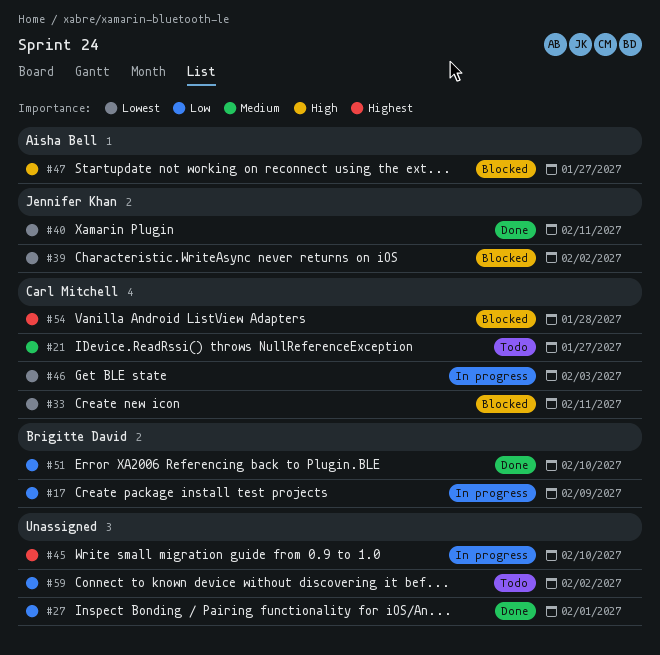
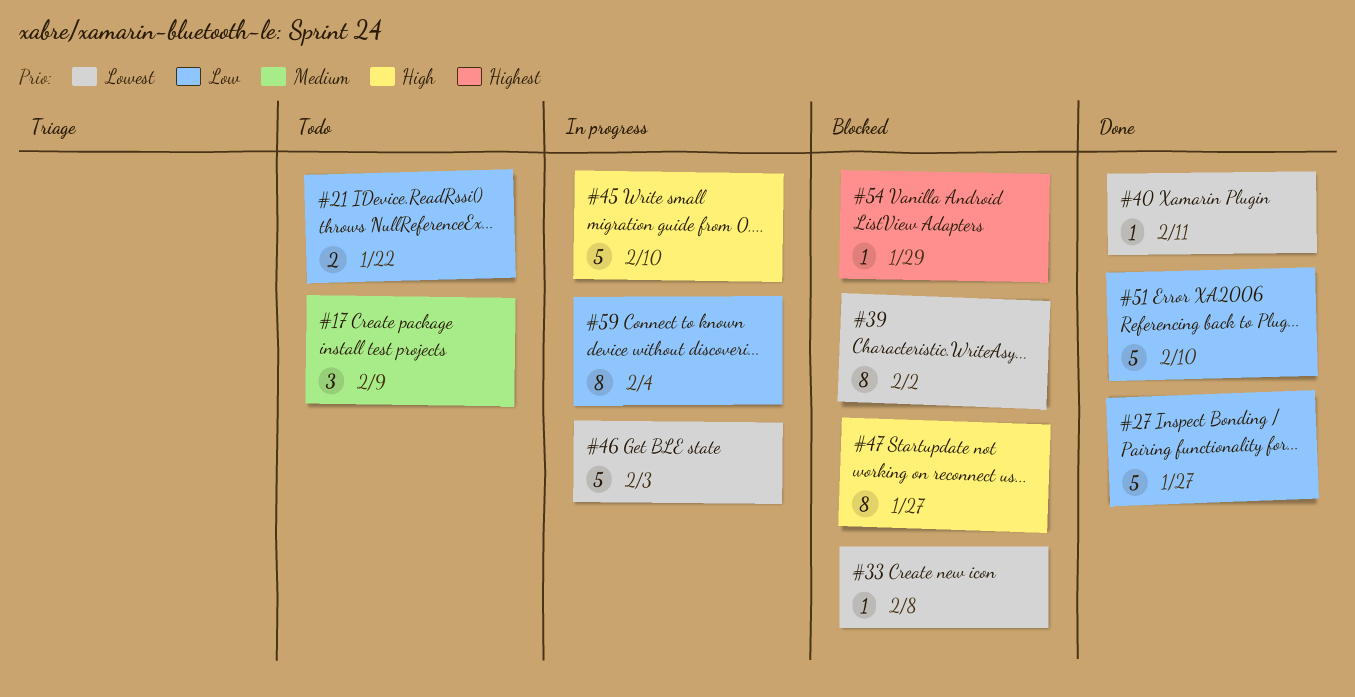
#17, status: In progress -> Todo
#17, priority: Low -> Medium
#21, priority: Medium -> Low
#21, due: Jan 27 -> Jan 22
#27, due: Feb 1 -> Jan 27
#33, due: Feb 11 -> Feb 8
#45, priority: Highest -> High
#54, due: Jan 28 -> Jan 29
#59, status: Todo -> In progress
#59, due: Feb 2 -> Feb 4

